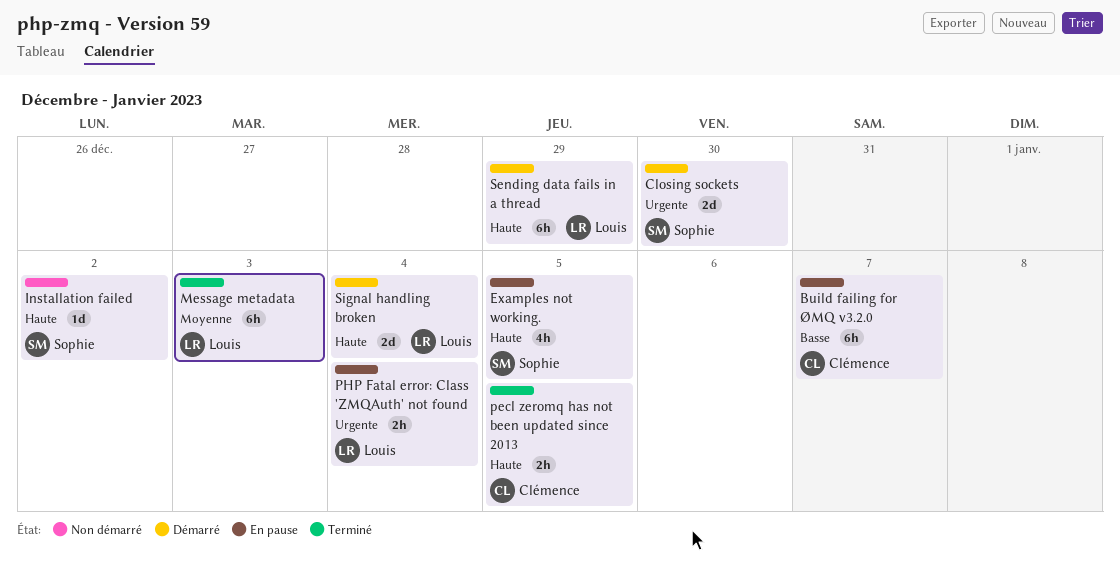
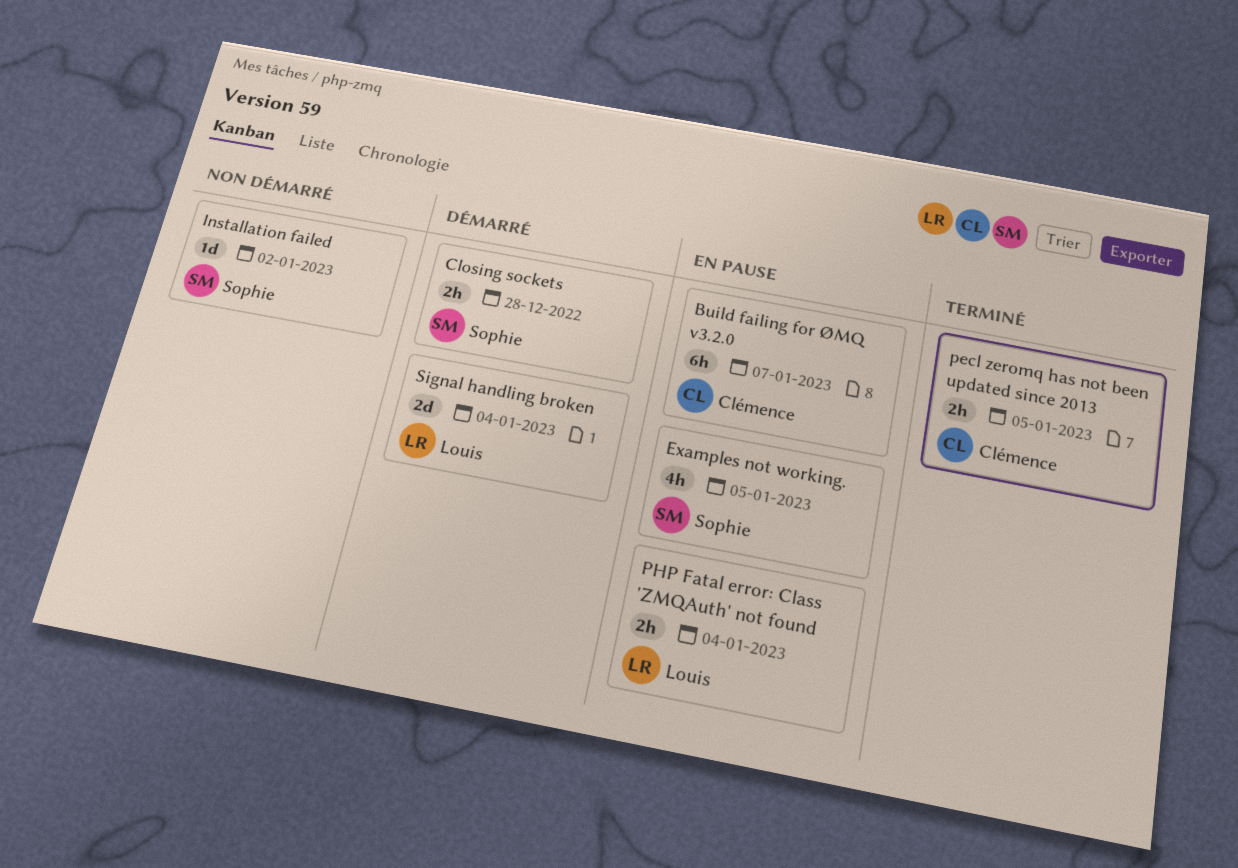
Closing sockets, estimate: 2d -> 2h
Closing sockets, due: Dec 30 -> Dec 28
Message metadata: present -> none
Sending data fails in a thread: present -> none

